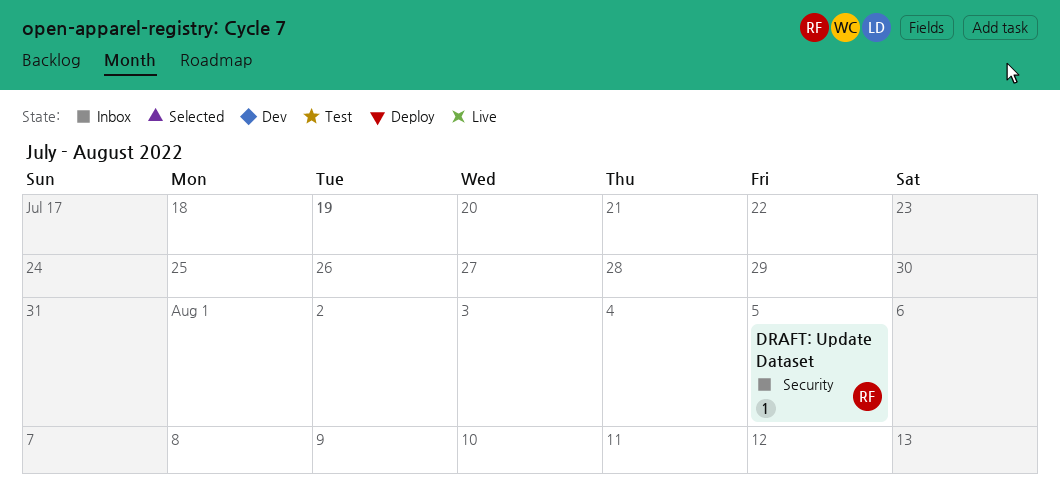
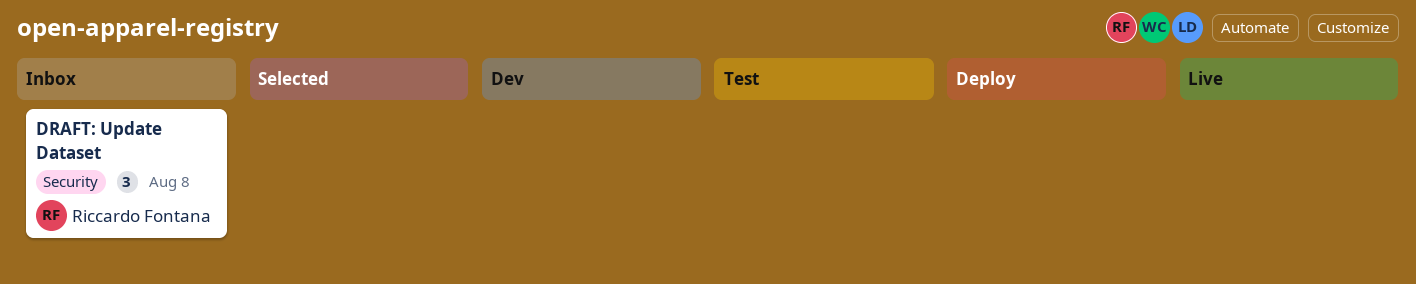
DRAFT: Update Dataset, estimate: 1 -> 3
DRAFT: Update Dataset, due: Aug 5 -> Aug 8

